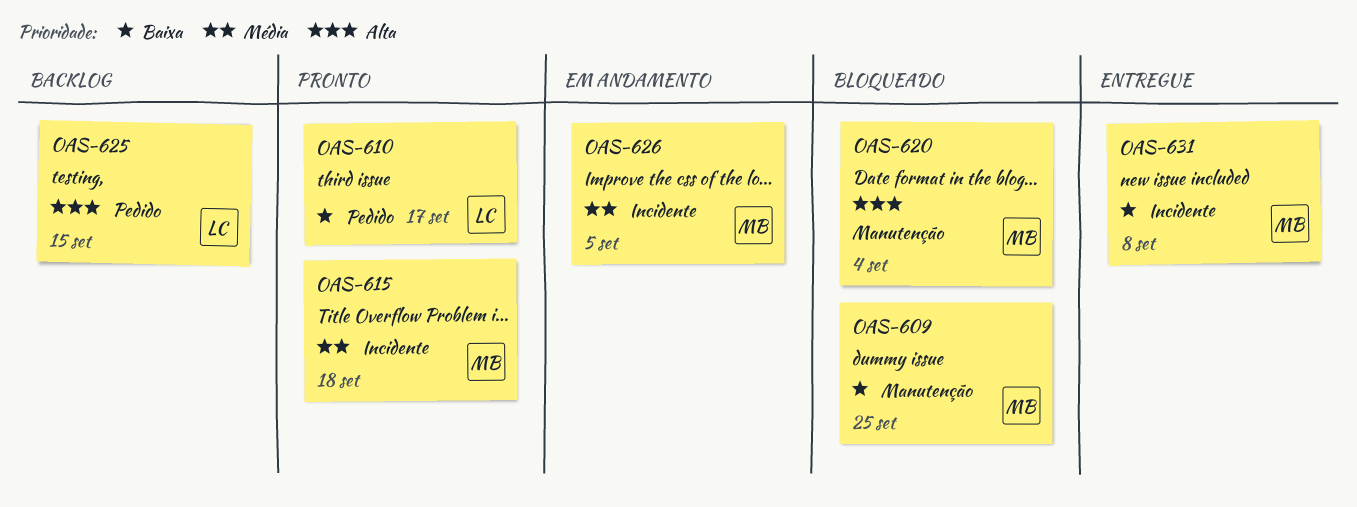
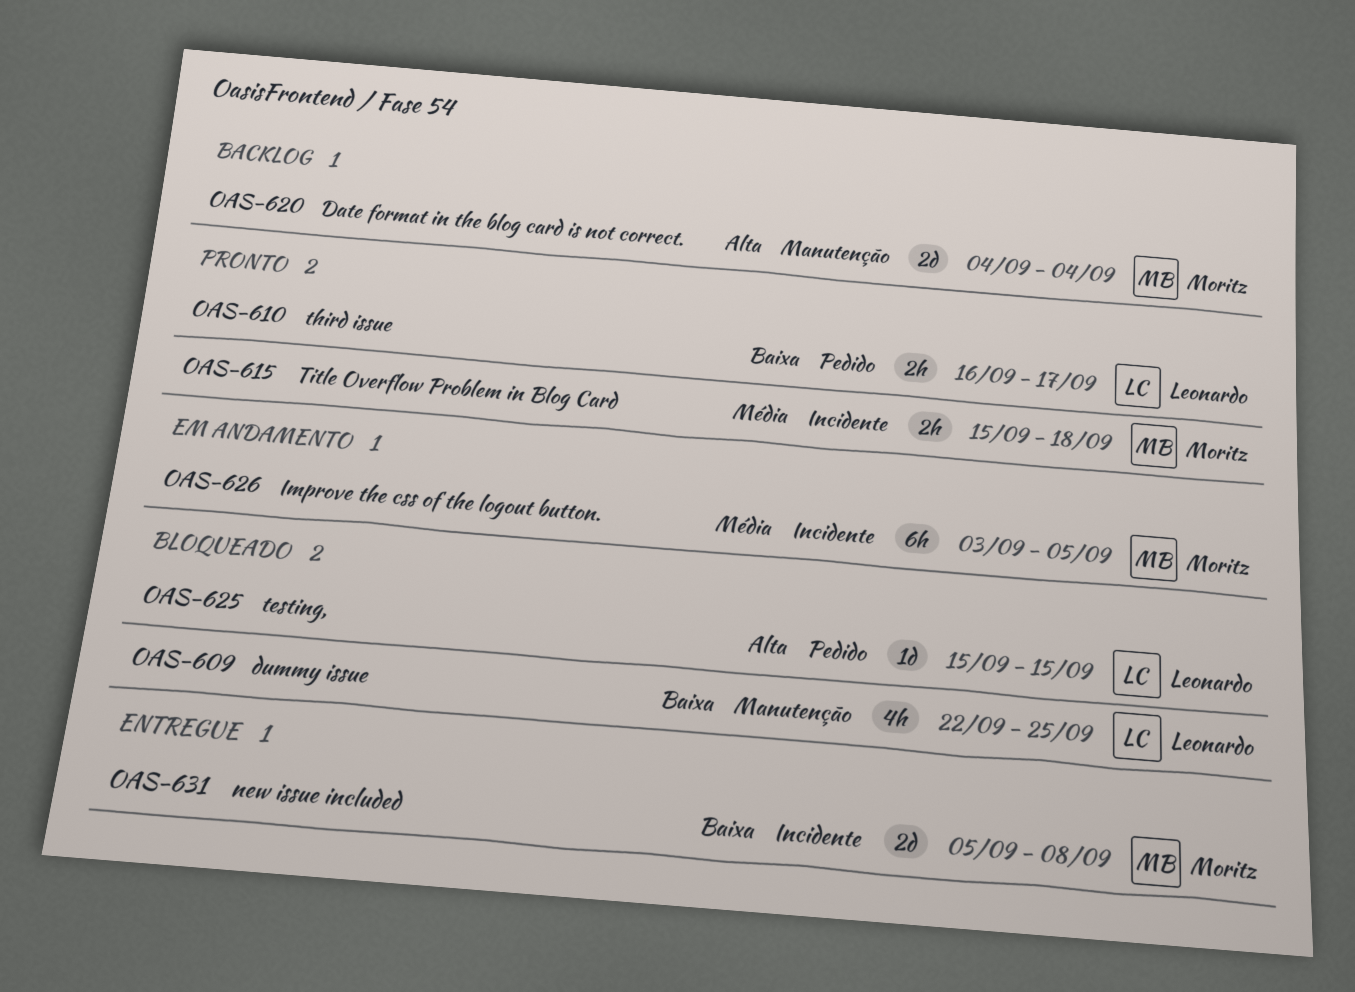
OAS-609, owner: Moritz -> Leonardo
OAS-620, status: Bloqueado -> Backlog
OAS-625, status: Backlog -> Bloqueado

